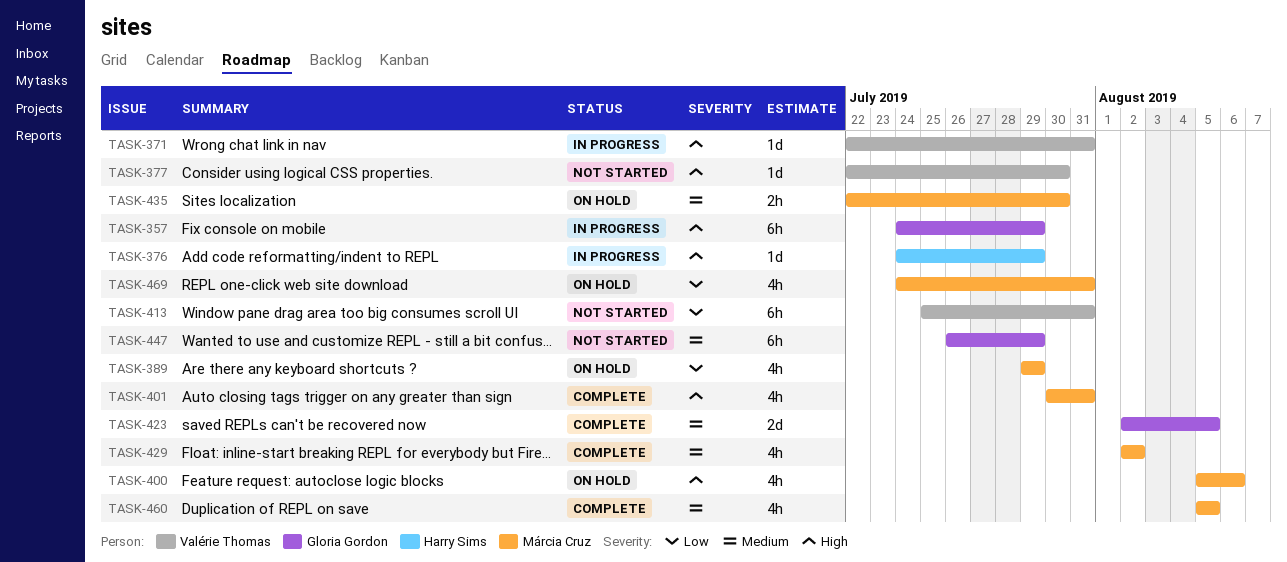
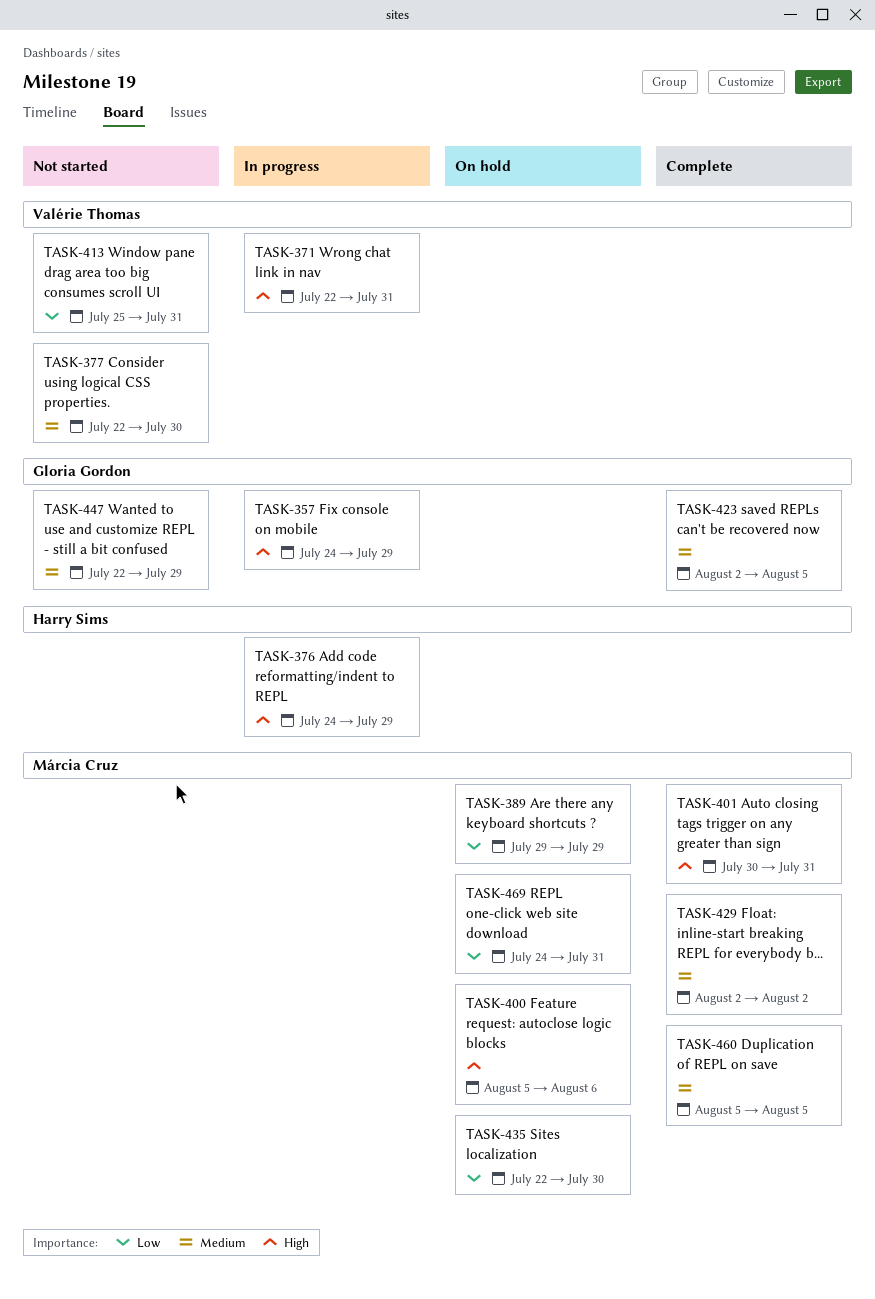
TASK-377, priority: High -> Medium
TASK-435, priority: Medium -> Low
TASK-447, start: Jul 26 -> Jul 22

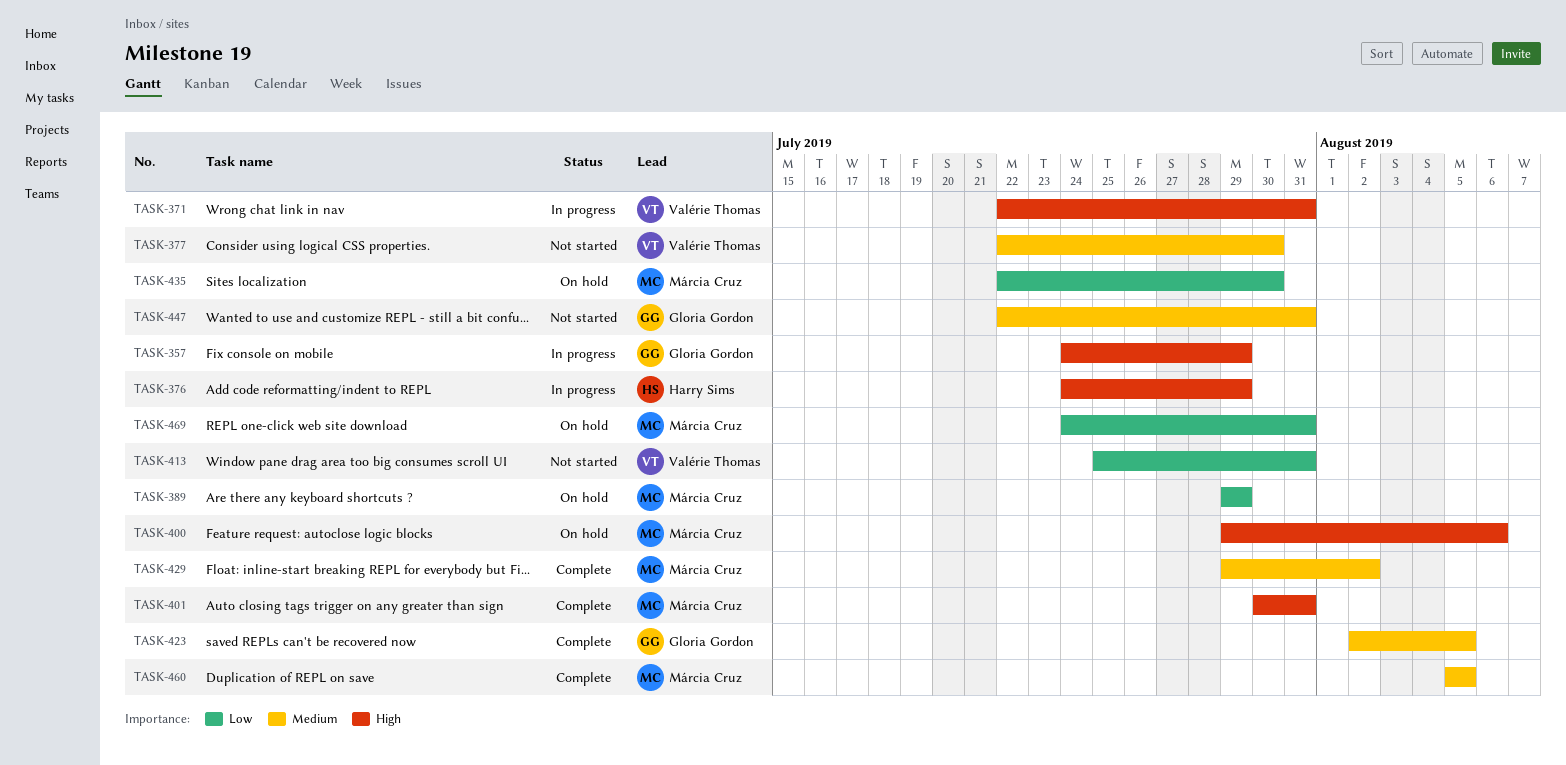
TASK-400, start: Aug 5 -> Jul 29
TASK-429, start: Aug 2 -> Jul 29
TASK-447, due: Jul 29 -> Jul 31

